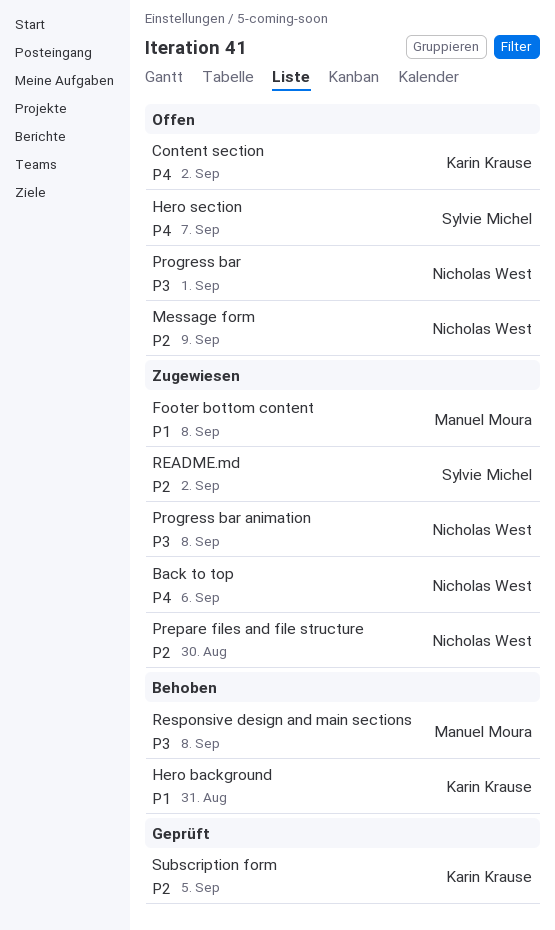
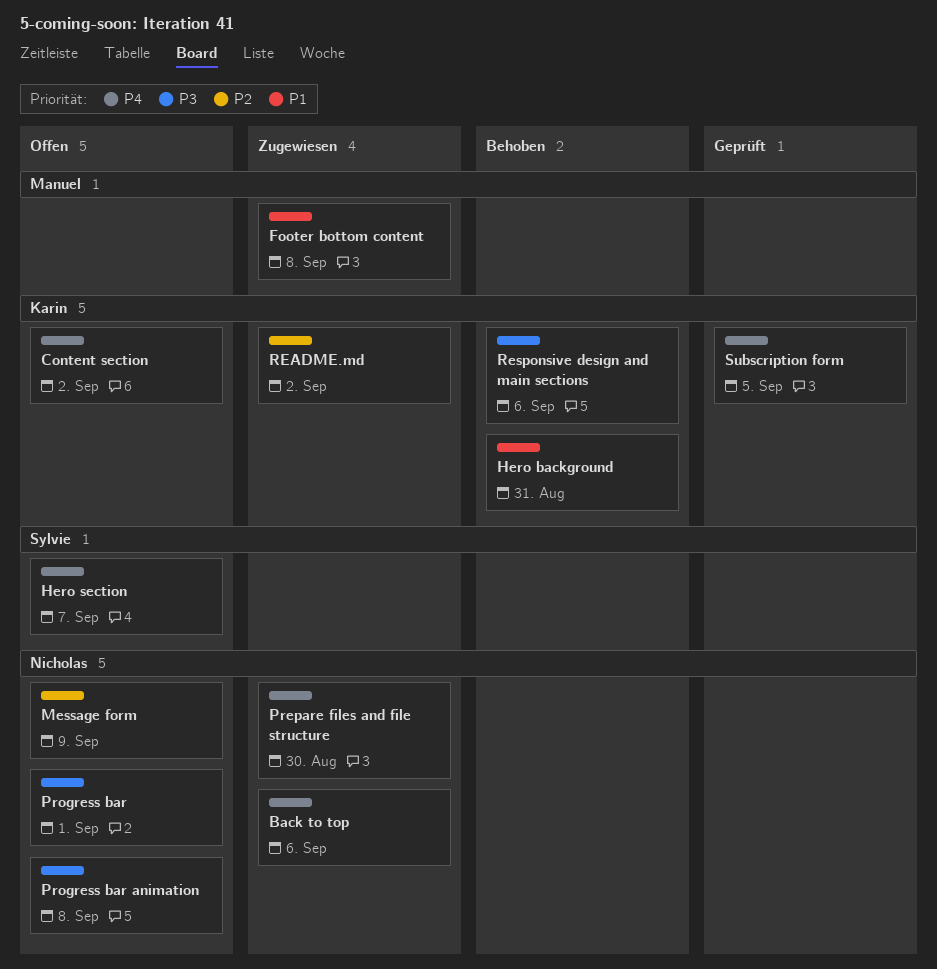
Prepare files and file structure, priority: P2 -> P4
Progress bar animation, status: Zugewiesen -> Offen
README.md, owner: Sylvie Michel -> Karin Krause
Responsive design and main sections, owner: Manuel Moura -> Karin Krause
Responsive design and main sections, due: Sep 8 -> Sep 6
Subscription form, priority: P2 -> P4

